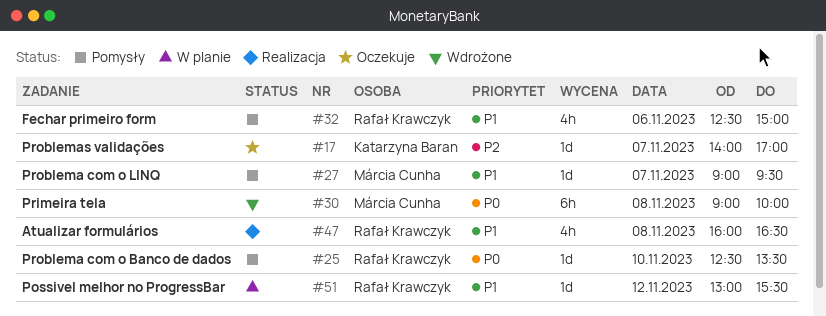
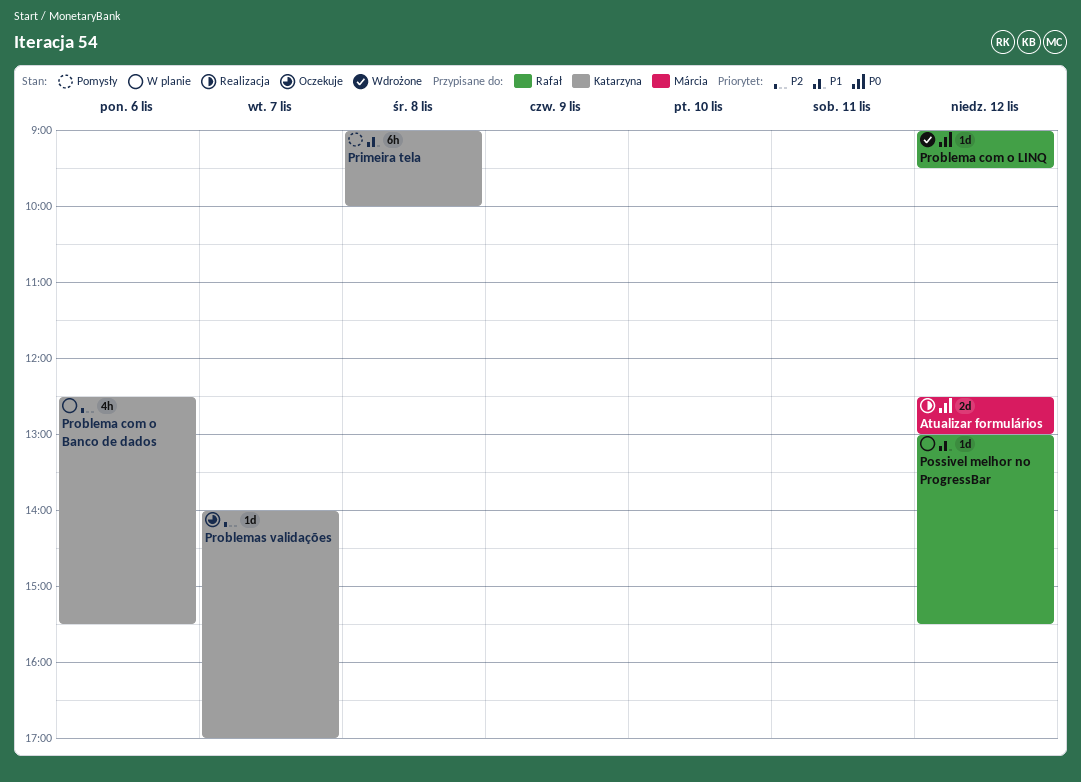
Atualizar formulários, owner: Rafał Krawczyk -> Márcia Cunha
Atualizar formulários, priority: P1 -> P0
Atualizar formulários, estimate: 4h -> 2d
Atualizar formulários, day: Nov 8 -> Nov 12
Atualizar formulários, begins: 16:00 -> 12:30
Atualizar formulários, ends: 16:30 -> 13:00
Fechar primeiro form: present -> none
Primeira tela, status: Wdrożone -> Pomysły
Primeira tela, owner: Márcia Cunha -> Katarzyna Baran
Primeira tela, priority: P0 -> P1
Problema com o Banco de dados, status: Pomysły -> W planie
Problema com o Banco de dados, owner: Rafał Krawczyk -> Katarzyna Baran
Problema com o Banco de dados, priority: P0 -> P2
Problema com o Banco de dados, estimate: 1d -> 4h
Problema com o Banco de dados, day: Nov 10 -> Nov 6
Problema com o Banco de dados, ends: 13:30 -> 15:30
Problema com o LINQ, status: Pomysły -> Wdrożone
Problema com o LINQ, owner: Márcia Cunha -> Rafał Krawczyk
Problema com o LINQ, priority: P1 -> P0
Problema com o LINQ, day: Nov 7 -> Nov 12

